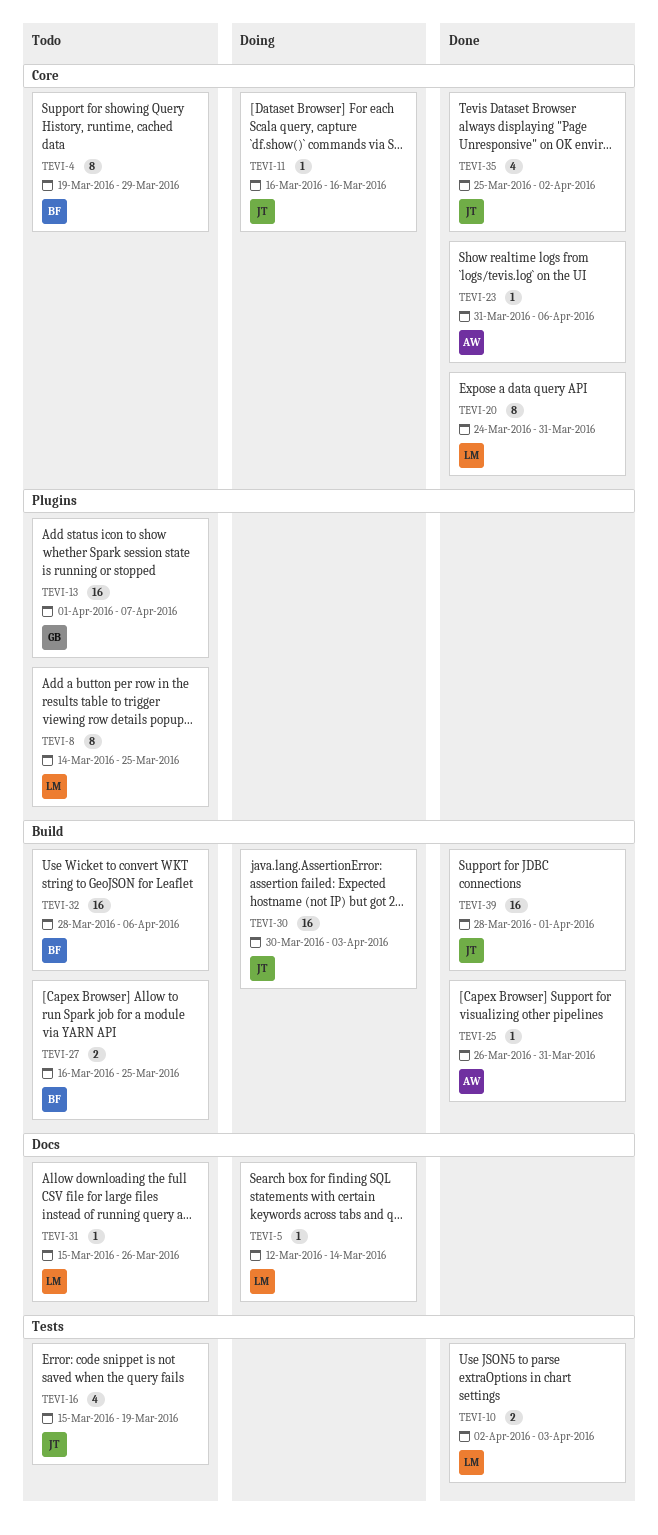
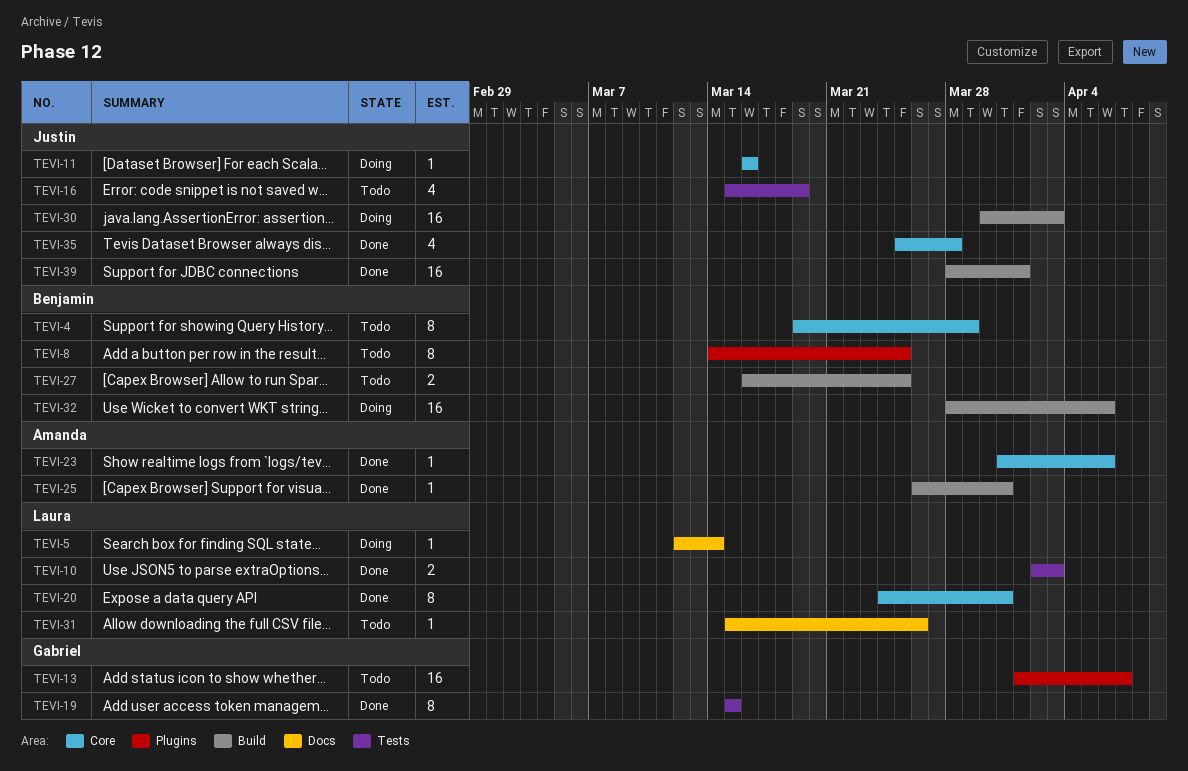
TEVI-8, owner: Laura -> Benjamin
TEVI-19: none -> present
TEVI-32, status: Todo -> Doing
TEVI-35, due: Apr 2 -> Mar 28

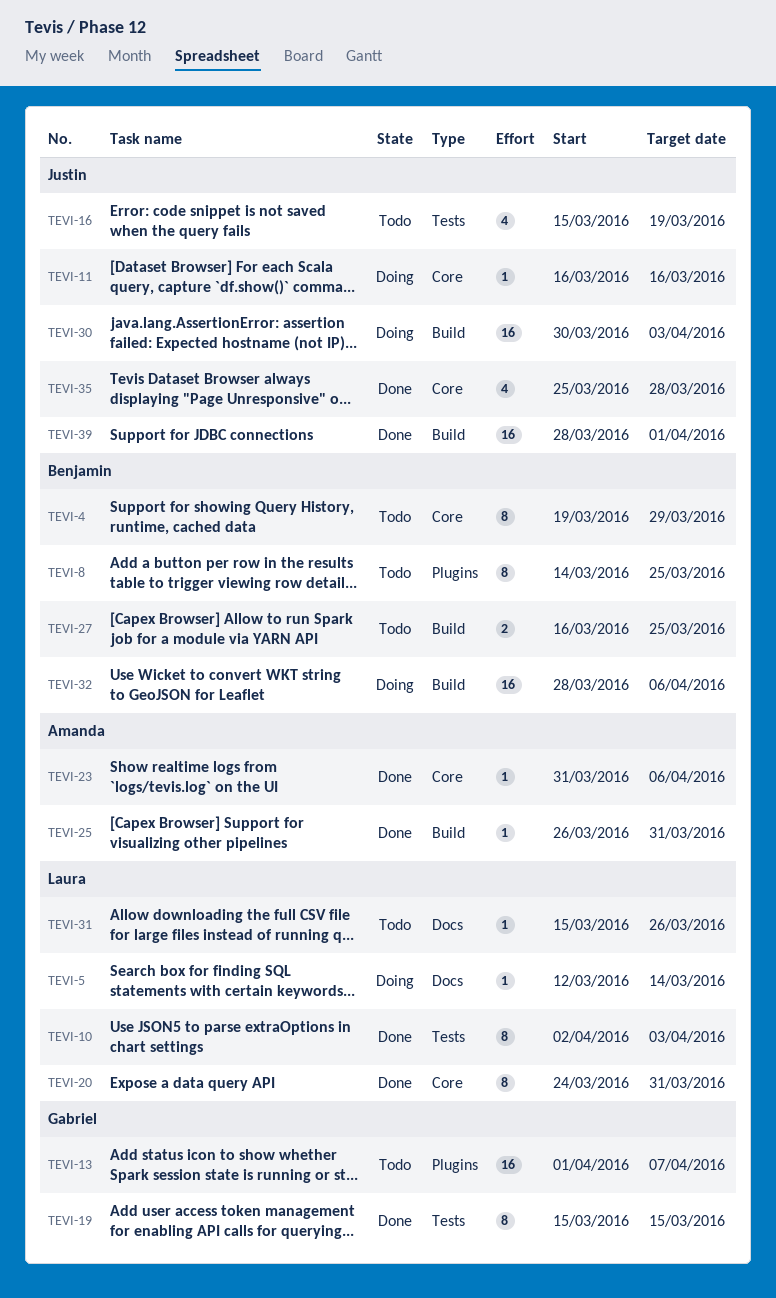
TEVI-10, estimate: 2 -> 8

